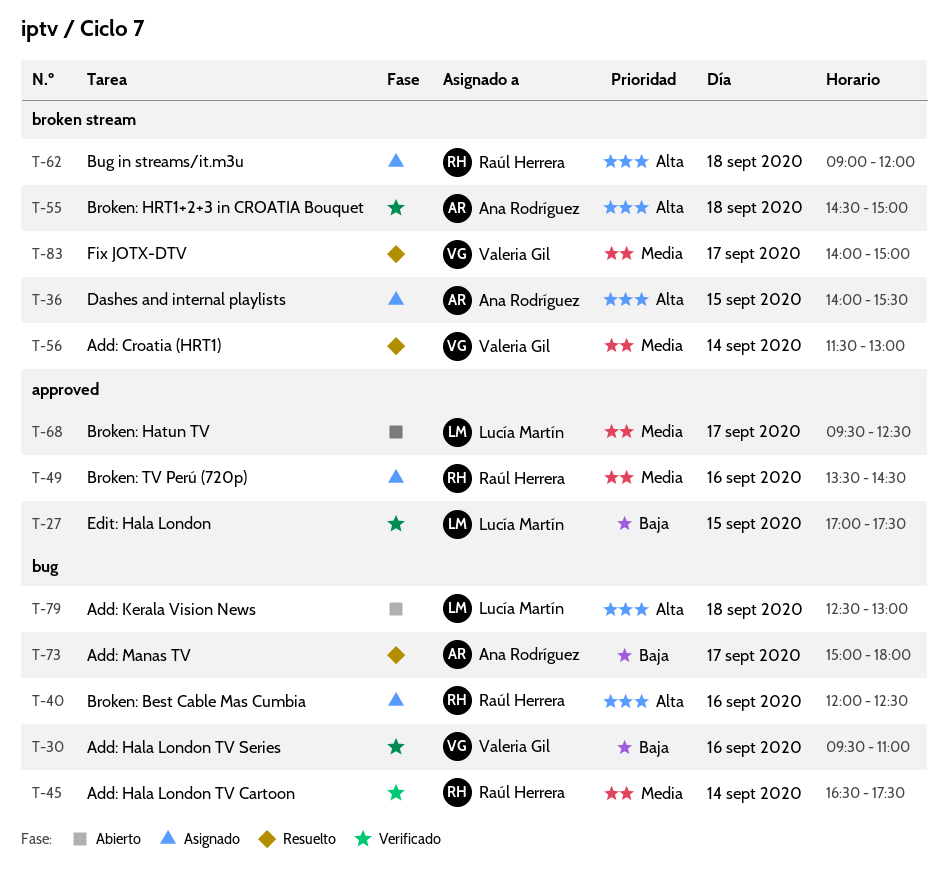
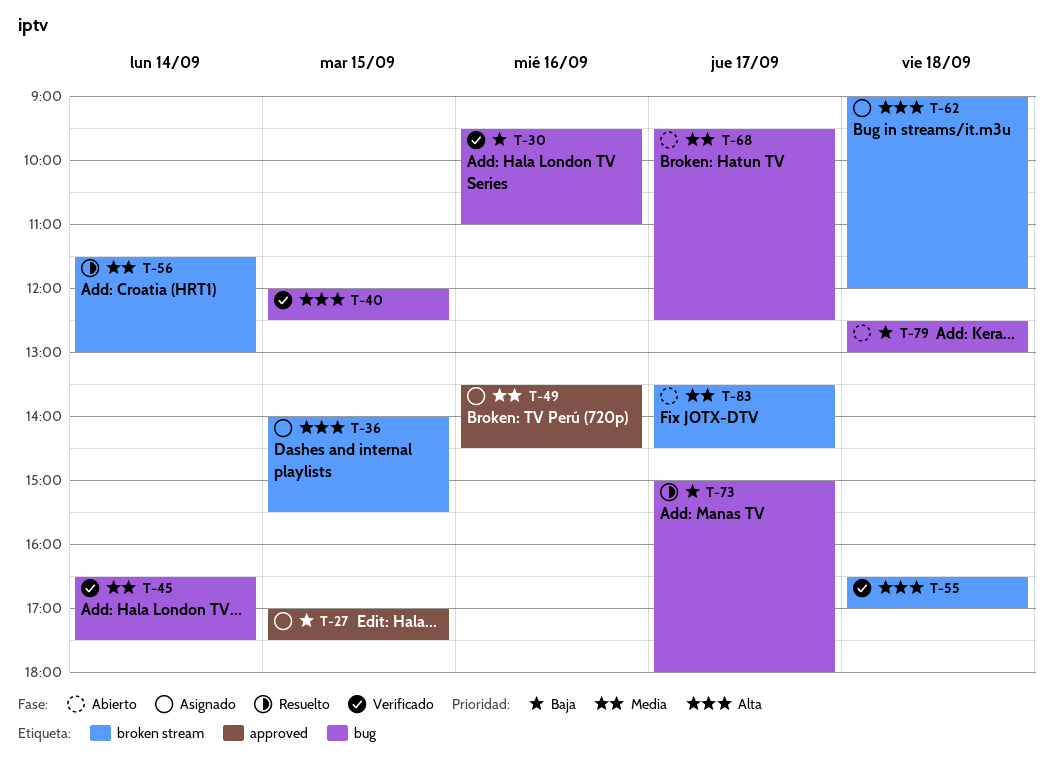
T-27, status: Verificado -> Asignado
T-40, status: Asignado -> Verificado
T-40, day: Sep 16 -> Sep 15
T-55, begins: 14:30 -> 16:30
T-55, ends: 15:00 -> 17:00
T-68, label: approved -> bug
T-79, priority: Alta -> Baja
T-83, status: Resuelto -> Abierto
T-83, begins: 14:00 -> 13:30
T-83, ends: 15:00 -> 14:30

